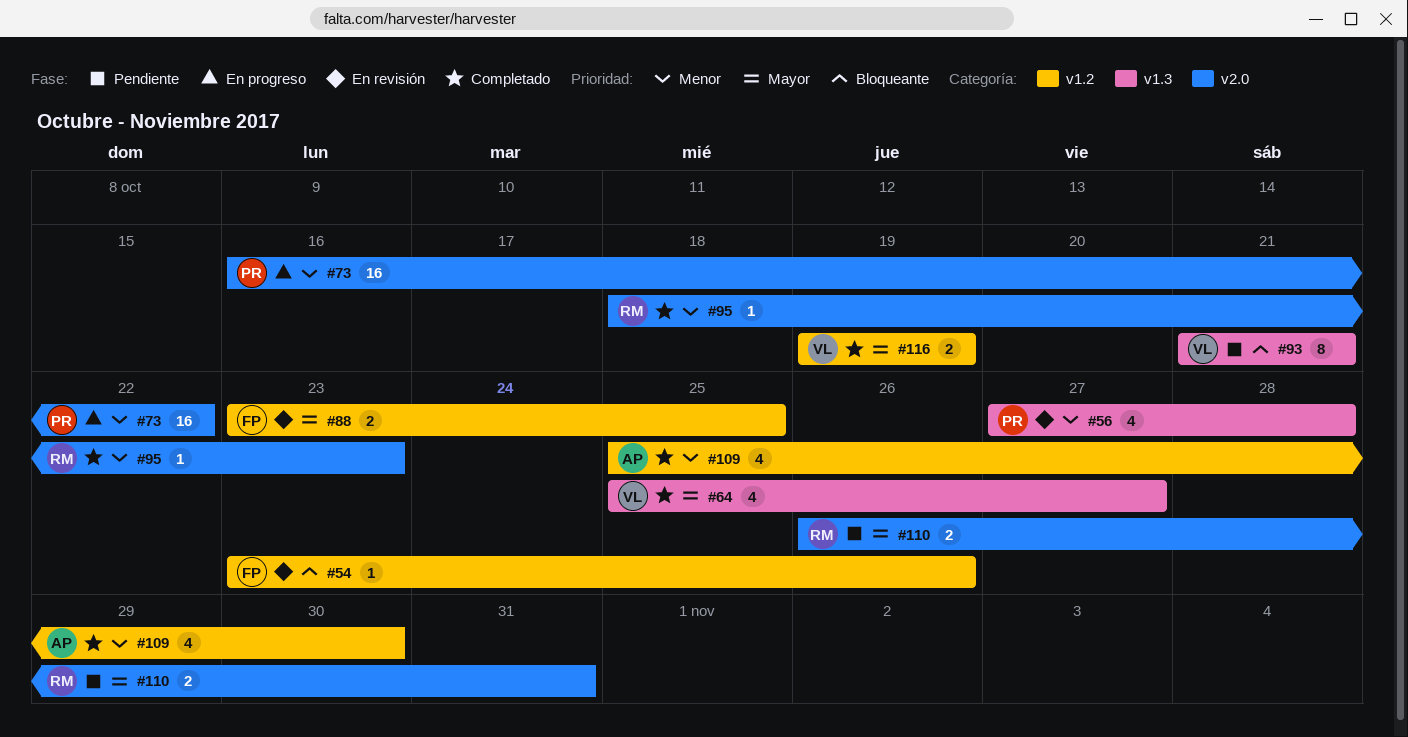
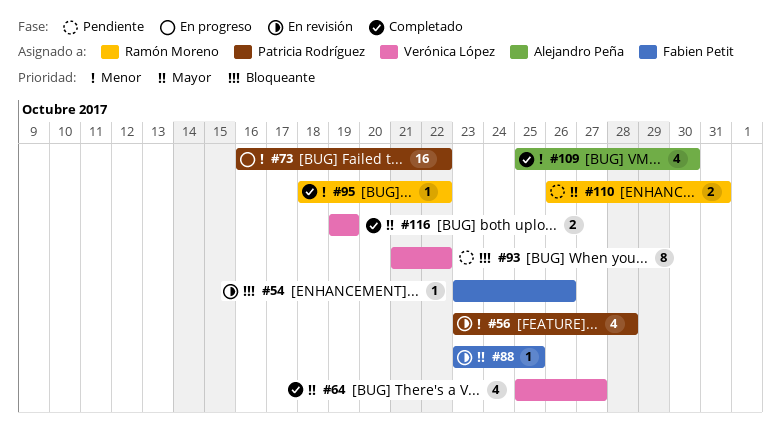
#56, start: Oct 27 -> Oct 23
#88, estimate: 2 -> 1
#93, due: Oct 21 -> Oct 22
#95, due: Oct 23 -> Oct 22

